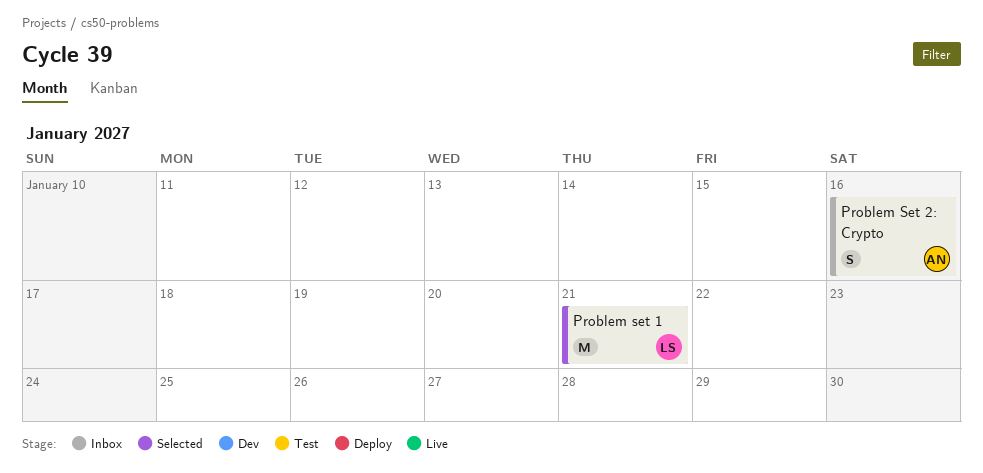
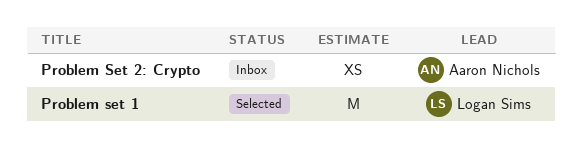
Problem Set 2: Crypto, estimate: S -> XS

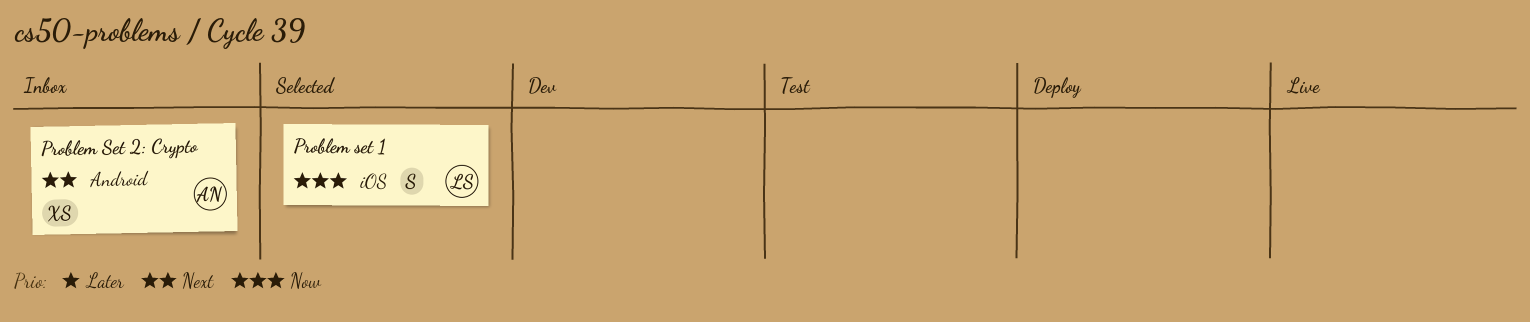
Problem set 1, estimate: M -> S

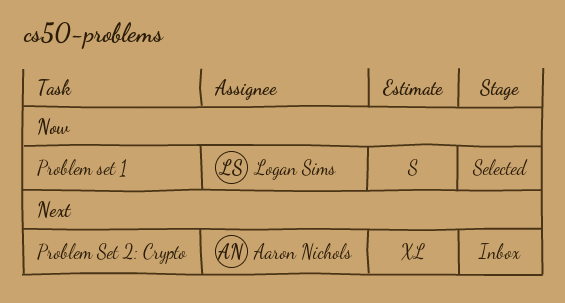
Problem Set 2: Crypto, estimate: XS -> XL

